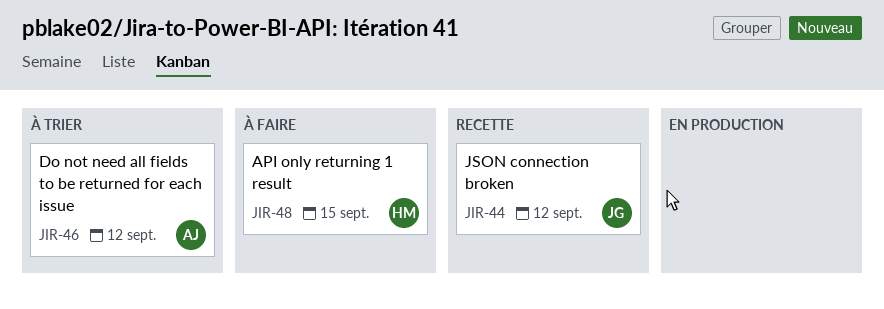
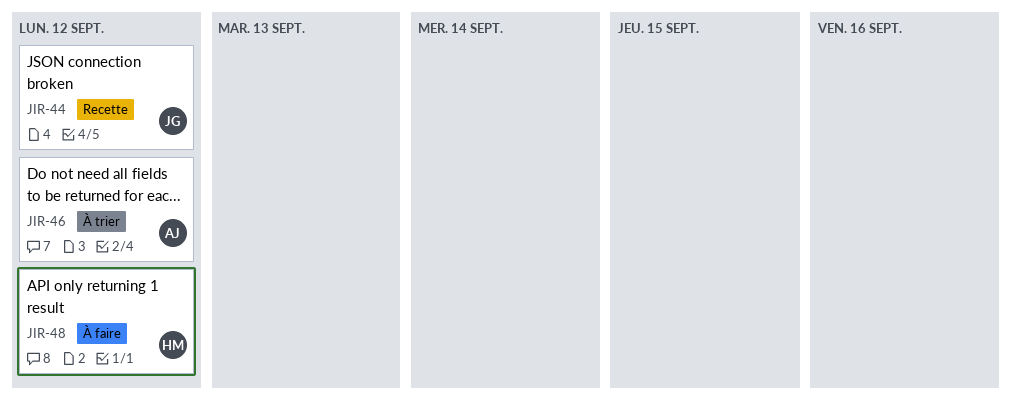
JIR-48, due: Sep 15 -> Sep 12

